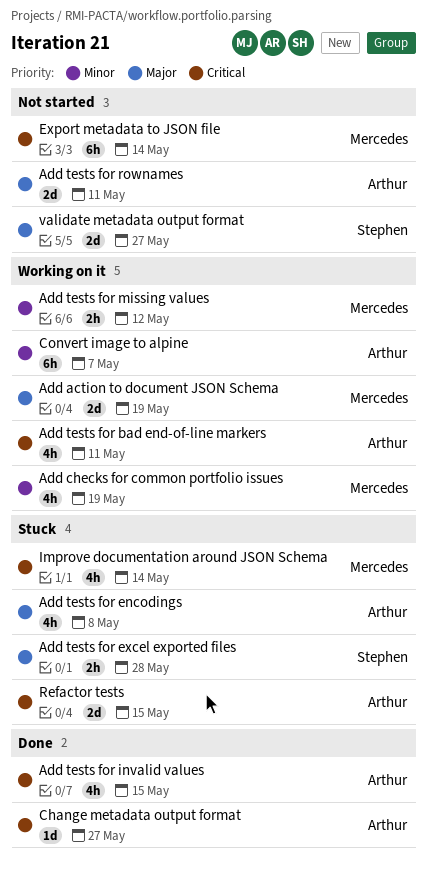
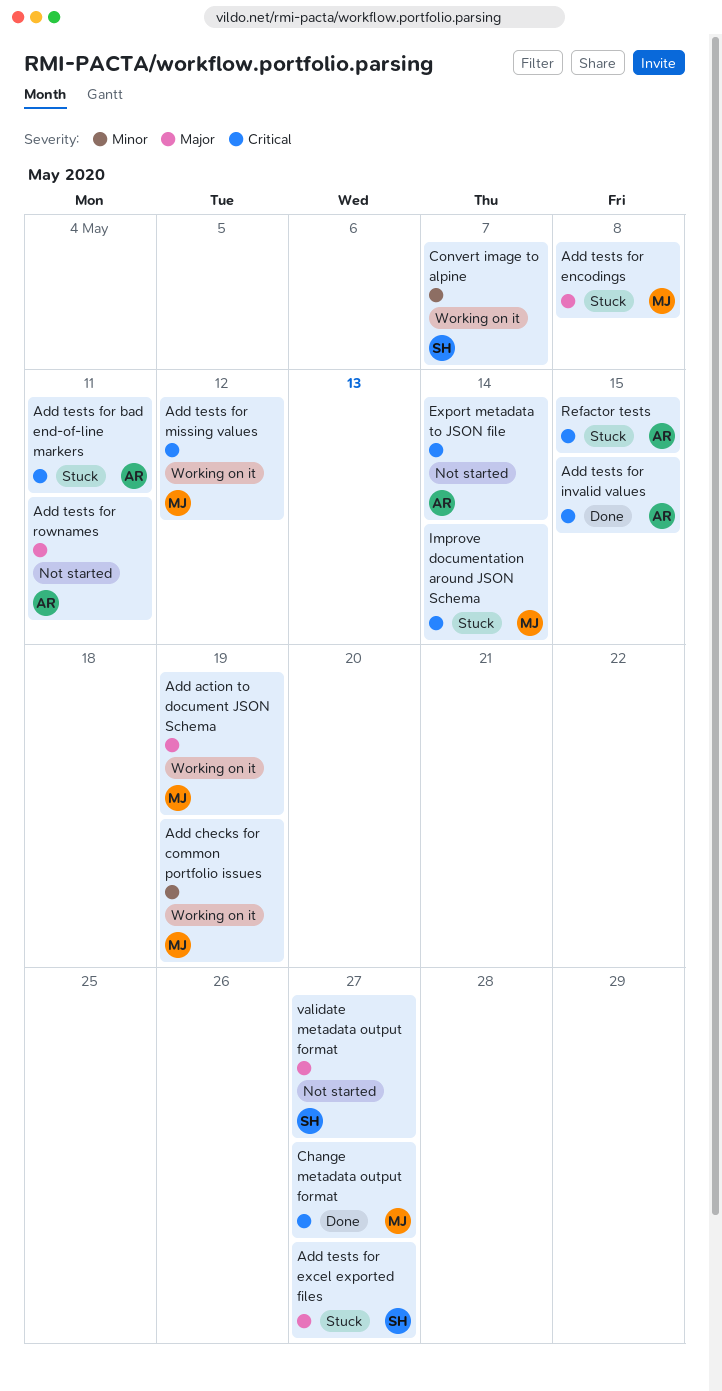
Add tests for bad end-of-line markers, status: Working on it -> Stuck
Add tests for encodings, owner: Arthur -> Mercedes
Add tests for excel exported files, due: May 28 -> May 27
Add tests for missing values, priority: Minor -> Critical
Change metadata output format, owner: Arthur -> Mercedes
Convert image to alpine, owner: Arthur -> Stephen
Export metadata to JSON file, owner: Mercedes -> Arthur

